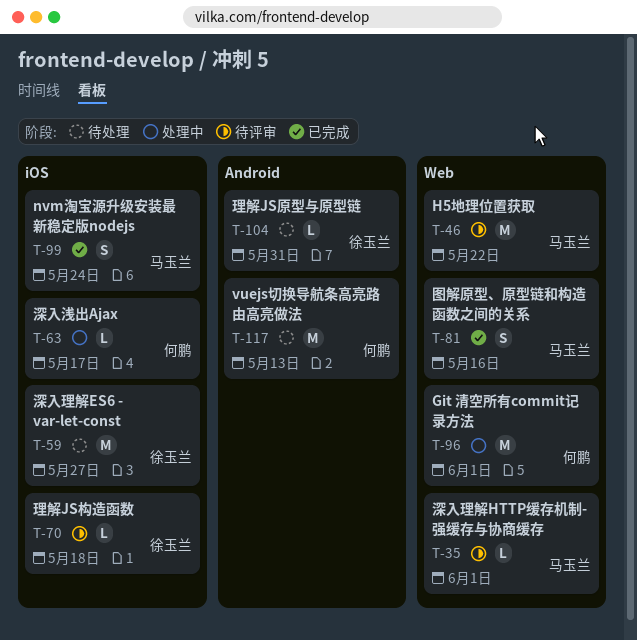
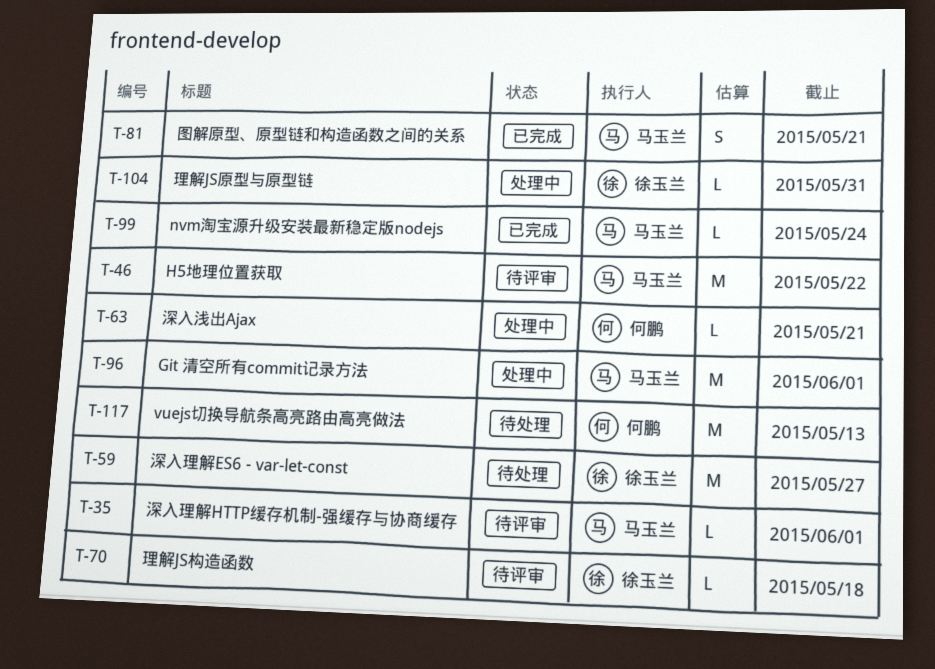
T-63, due: May 17 -> May 21
T-81, due: May 16 -> May 21
T-96, owner: 何鹏 -> 马玉兰
T-99, estimate: S -> L
T-104, status: 待处理 -> 处理中

